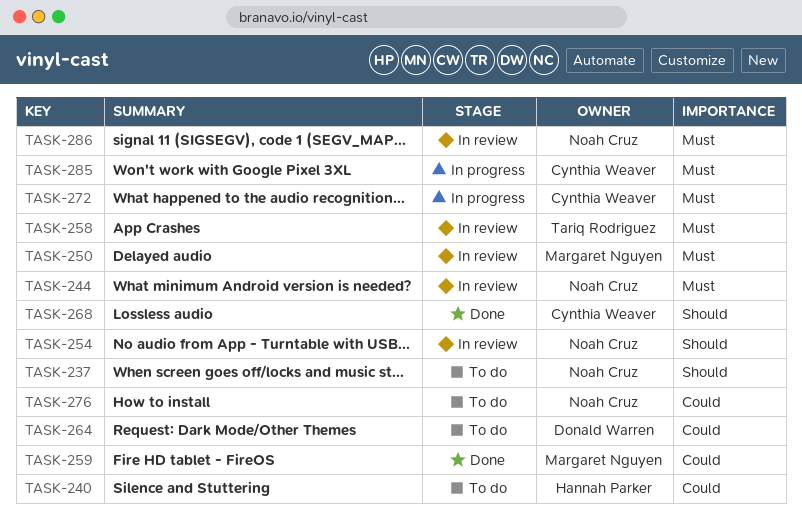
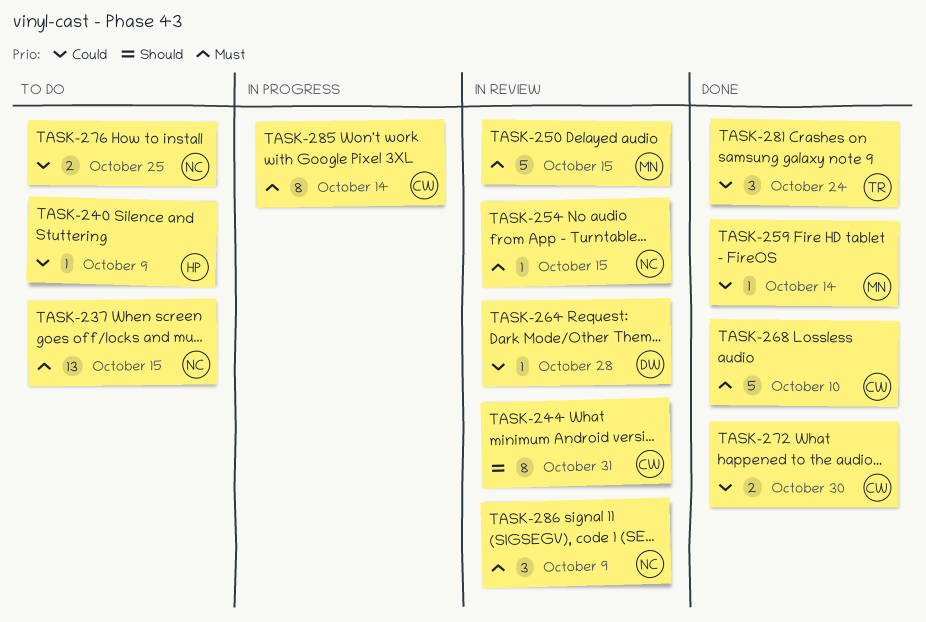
TASK-237, priority: Should -> Must
TASK-244, owner: Noah Cruz -> Cynthia Weaver
TASK-244, priority: Must -> Should
TASK-254, priority: Should -> Must
TASK-258: present -> none
TASK-264, status: To do -> In review
TASK-268, priority: Should -> Must
TASK-272, status: In progress -> Done
TASK-272, priority: Must -> Could
TASK-281: none -> present

